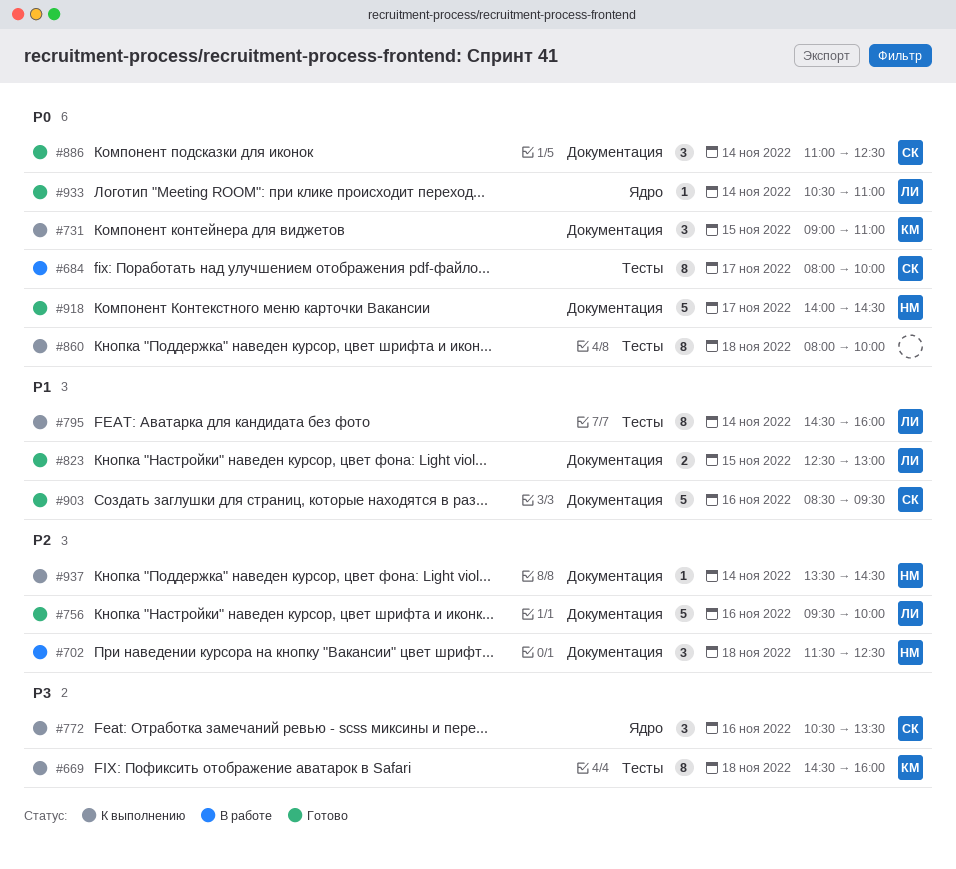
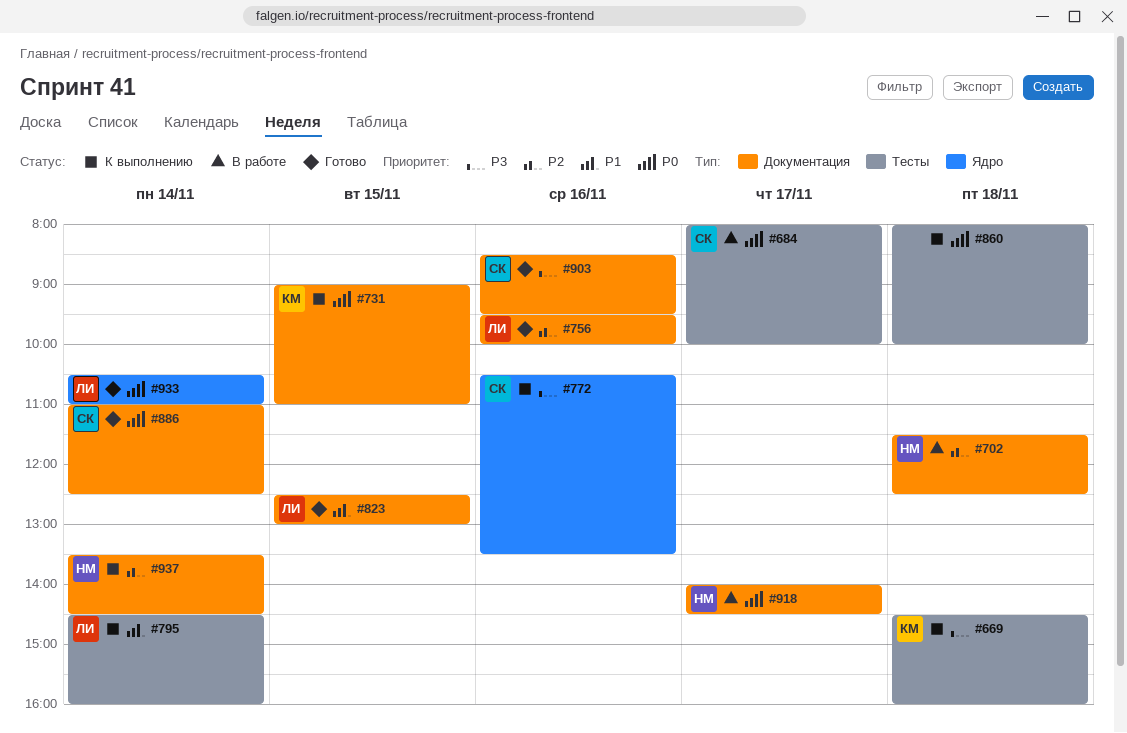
#903, priority: P1 -> P3
#918, status: Готово -> В работе

